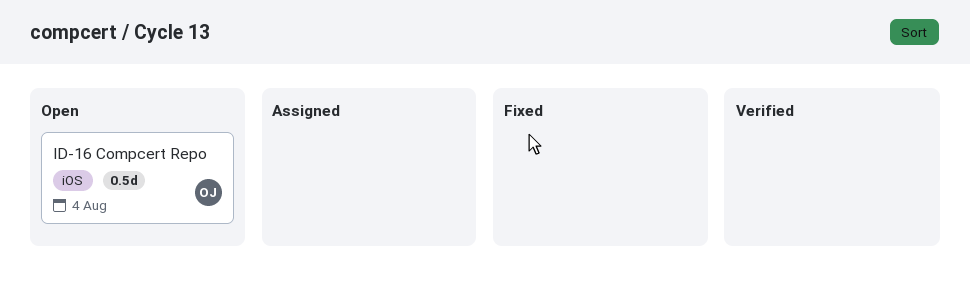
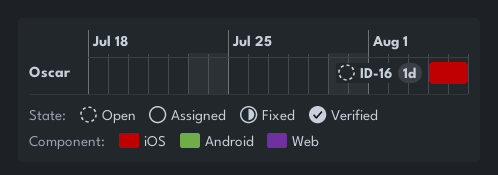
ID-16, estimate: 0.5d -> 1d
ID-16, due: Aug 4 -> Aug 5

